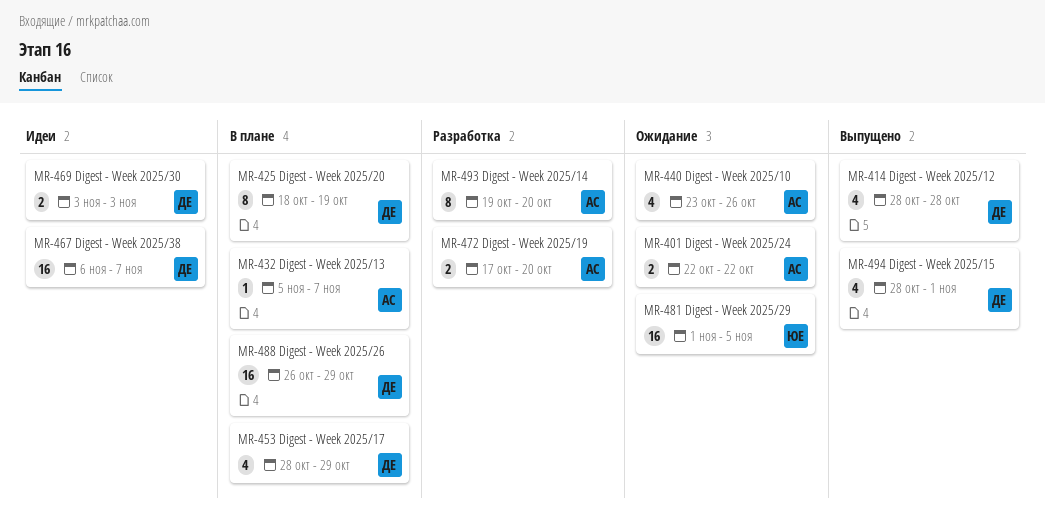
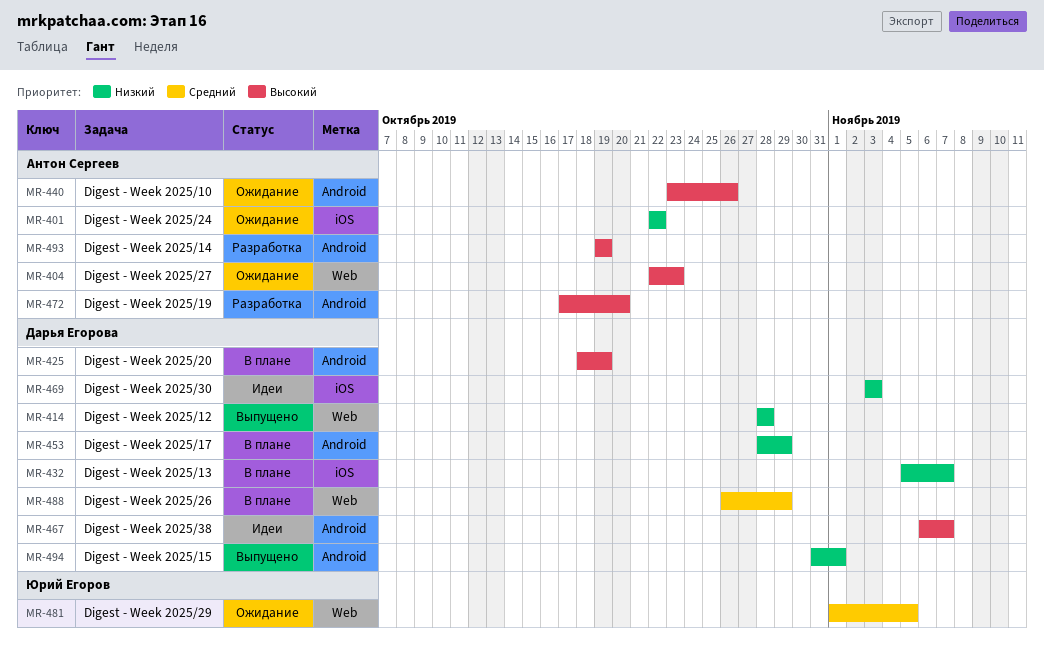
MR-404: none -> present
MR-432, owner: Антон Сергеев -> Дарья Егорова
MR-493, due: Oct 20 -> Oct 19
MR-494, start: Oct 28 -> Oct 31

